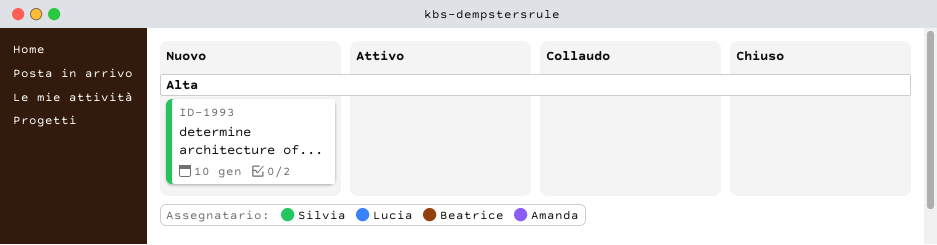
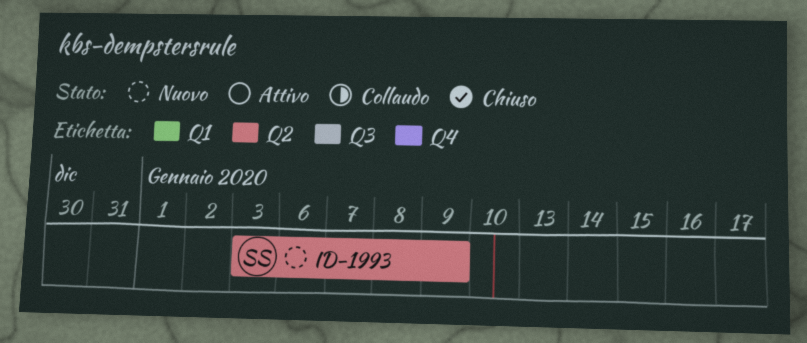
ID-1993, due: Jan 10 -> Jan 9

